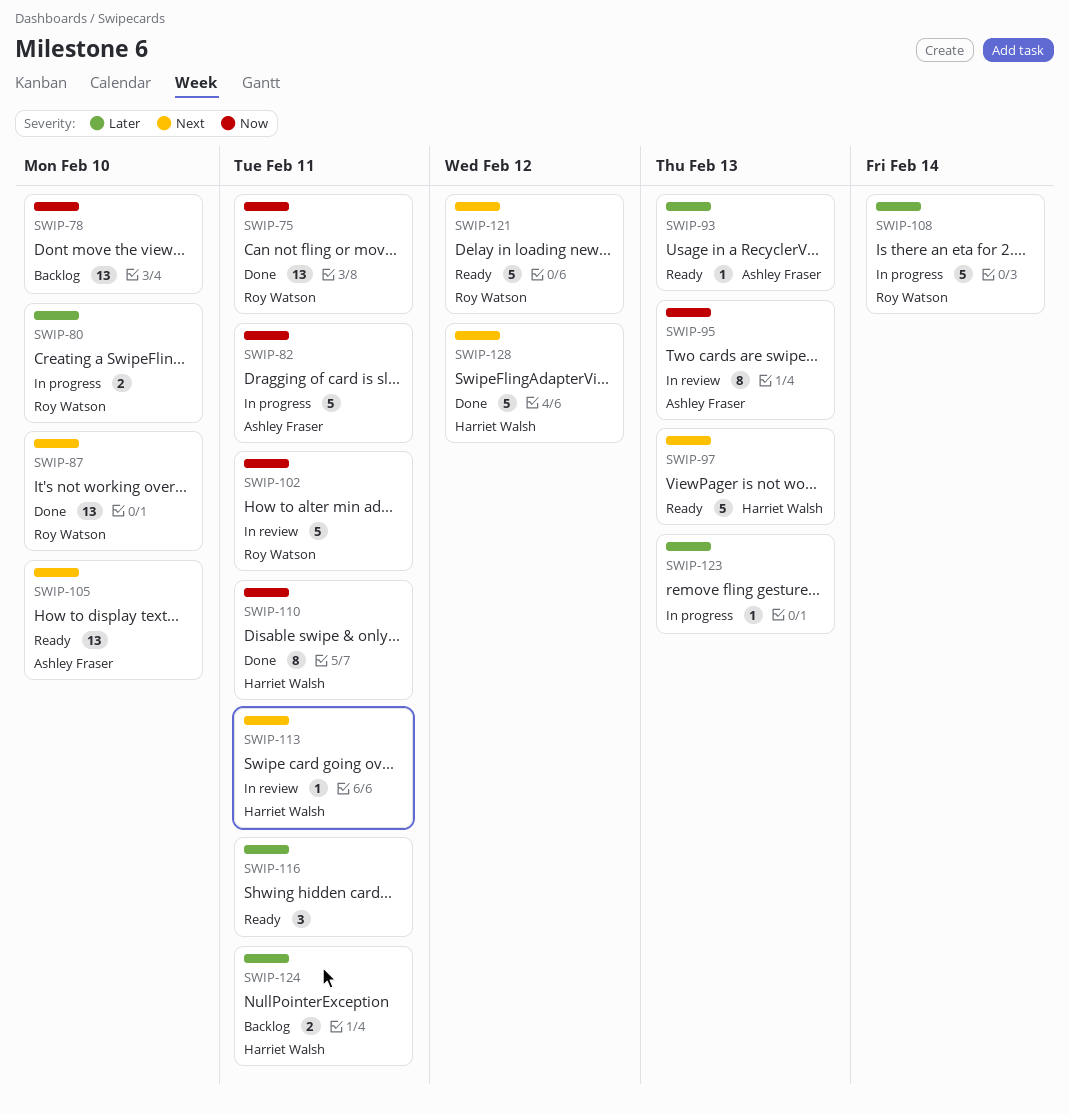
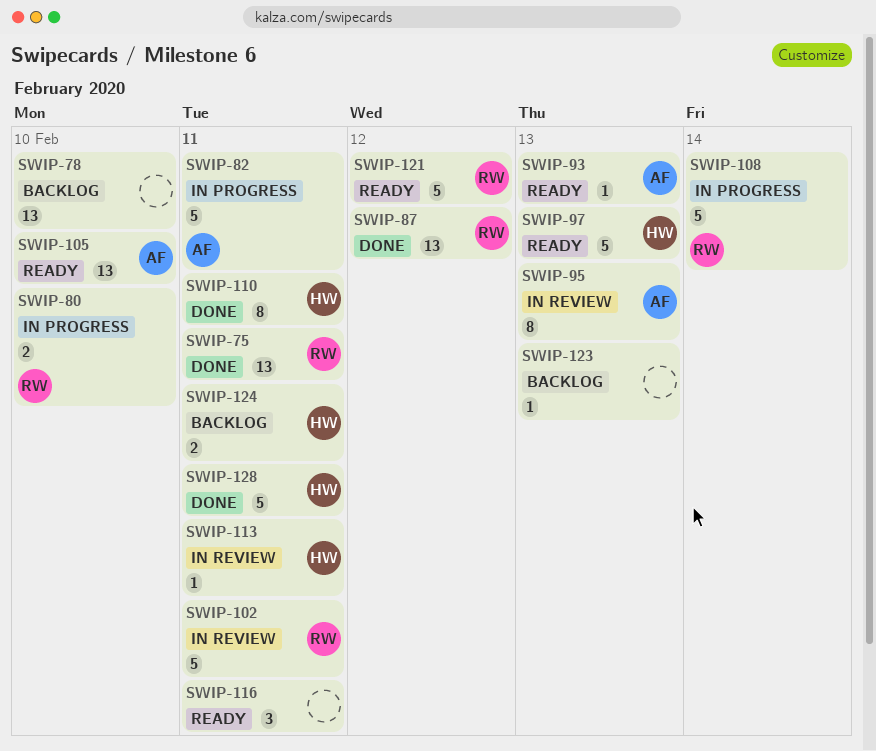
SWIP-87, due: Feb 10 -> Feb 12
SWIP-123, status: In progress -> Backlog
SWIP-128, due: Feb 12 -> Feb 11

